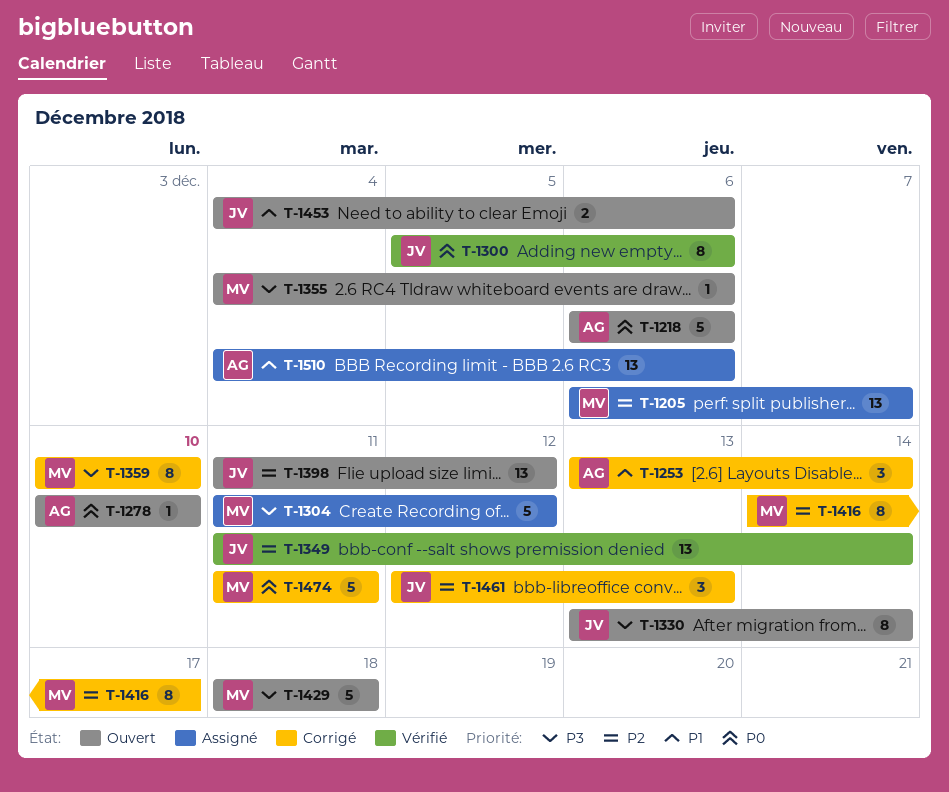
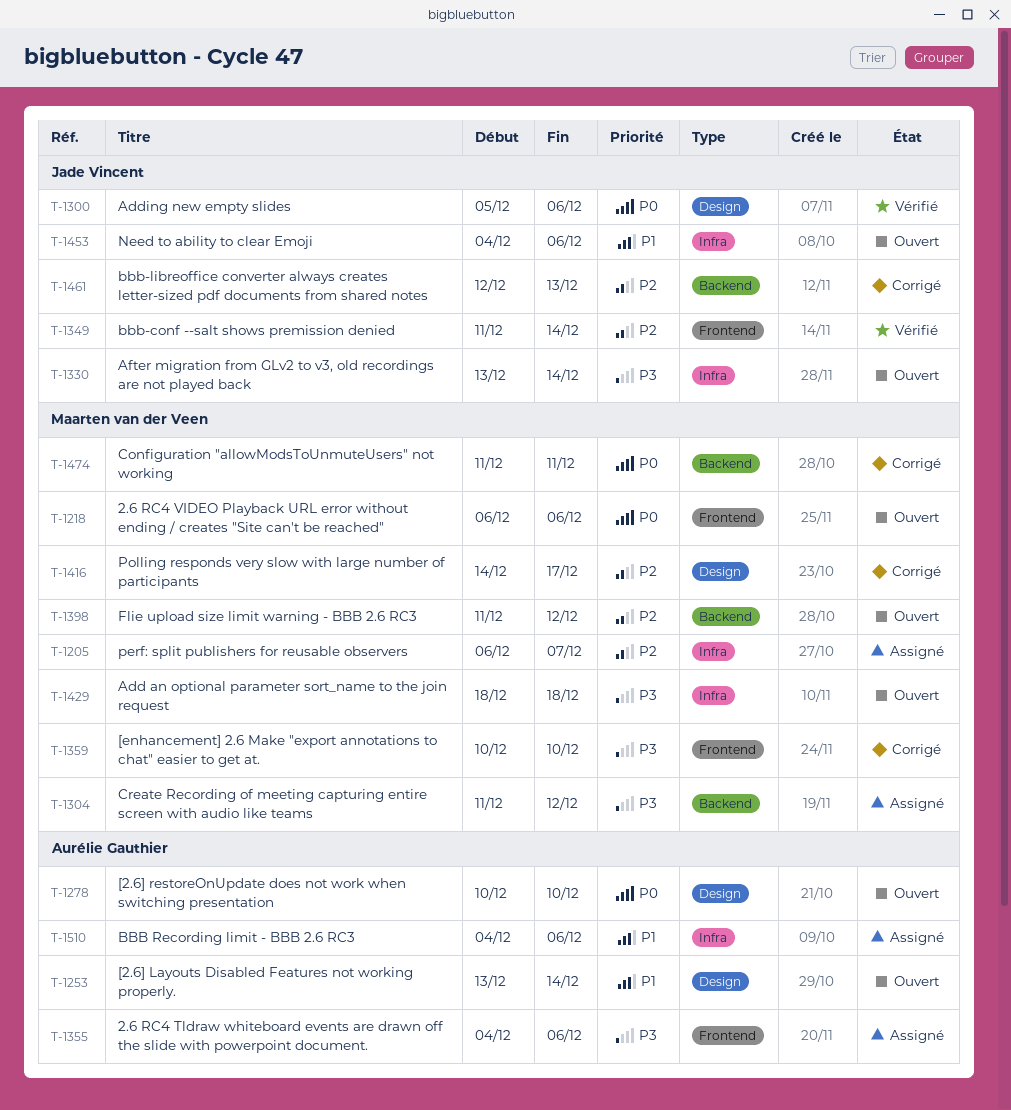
T-1218, owner: Aurélie Gauthier -> Maarten van der Veen
T-1253, status: Corrigé -> Ouvert
T-1355, status: Ouvert -> Assigné
T-1355, owner: Maarten van der Veen -> Aurélie Gauthier
T-1398, owner: Jade Vincent -> Maarten van der Veen

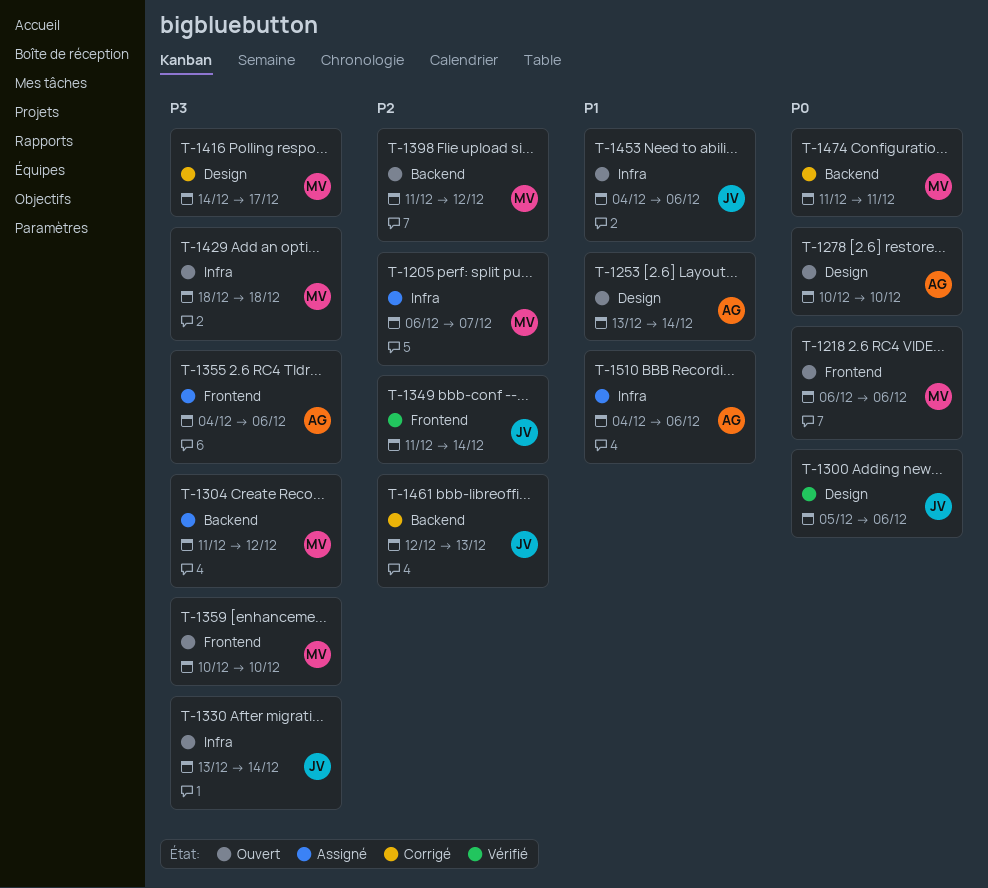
T-1359, status: Corrigé -> Ouvert
T-1416, priority: P2 -> P3

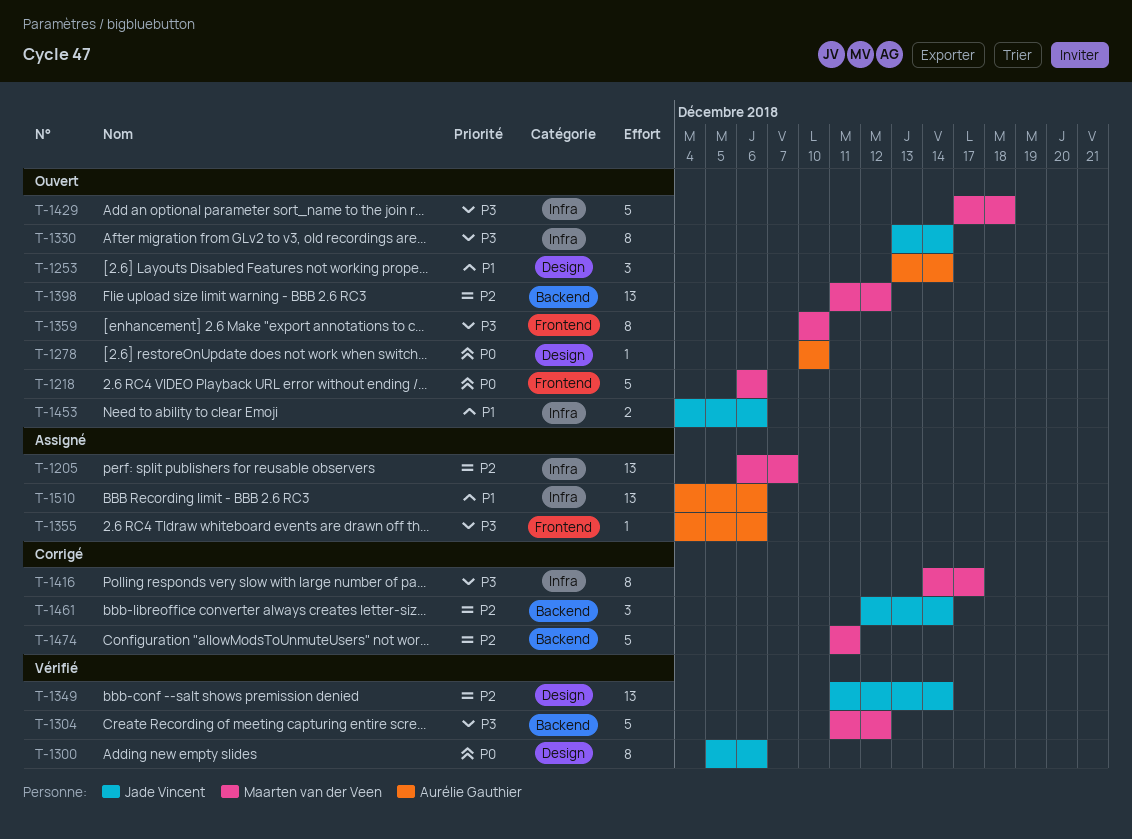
T-1304, status: Assigné -> Vérifié
T-1349, label: Frontend -> Design
T-1416, label: Design -> Infra
T-1429, start: Dec 18 -> Dec 17
T-1461, due: Dec 13 -> Dec 14
T-1474, priority: P0 -> P2

